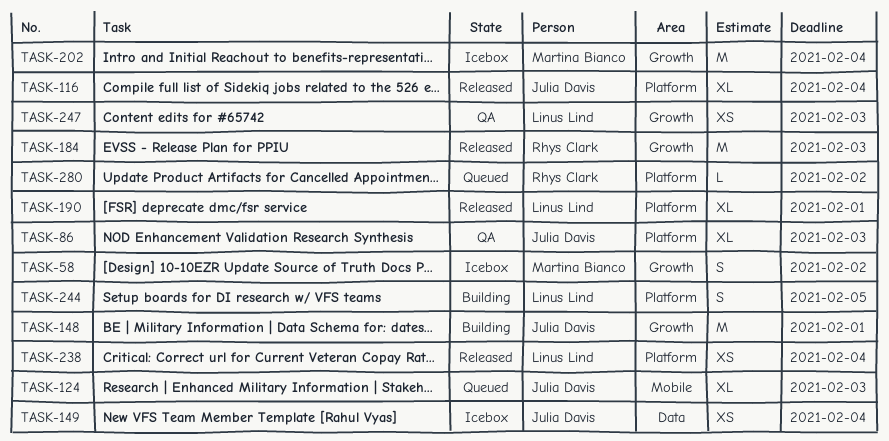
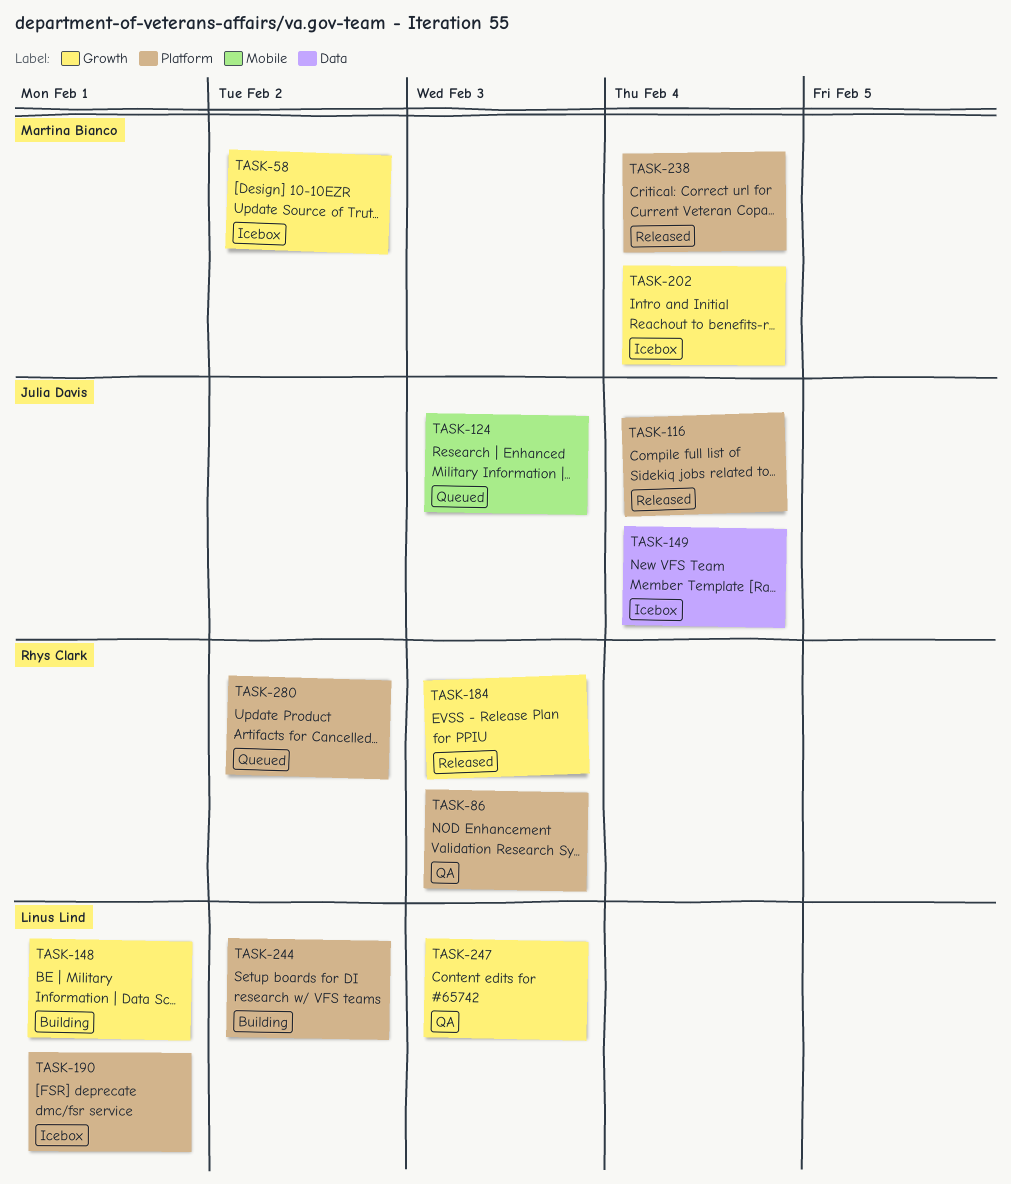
TASK-86, owner: Julia Davis -> Rhys Clark
TASK-148, owner: Julia Davis -> Linus Lind
TASK-190, status: Released -> Icebox
TASK-238, owner: Linus Lind -> Martina Bianco
TASK-244, due: Feb 5 -> Feb 2

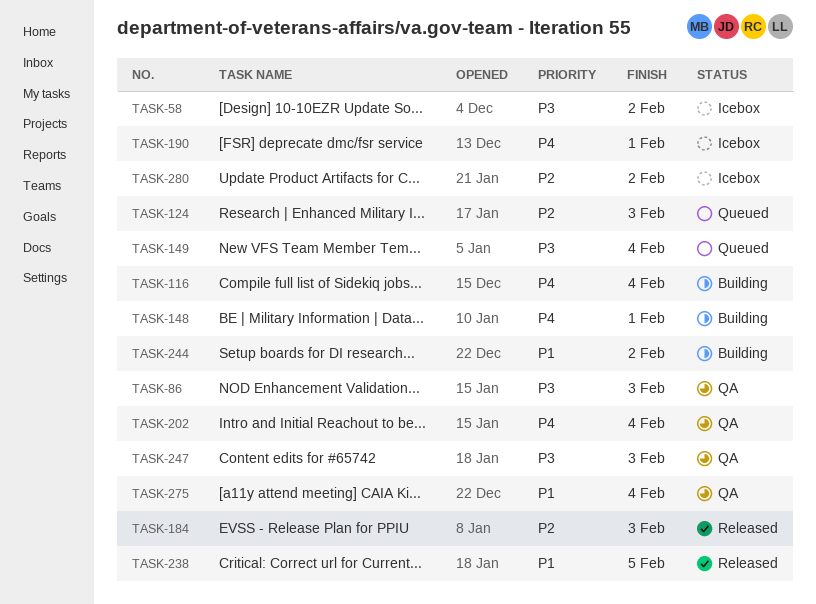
TASK-116, status: Released -> Building
TASK-149, status: Icebox -> Queued
TASK-202, status: Icebox -> QA
TASK-238, due: Feb 4 -> Feb 5
TASK-275: none -> present
TASK-280, status: Queued -> Icebox

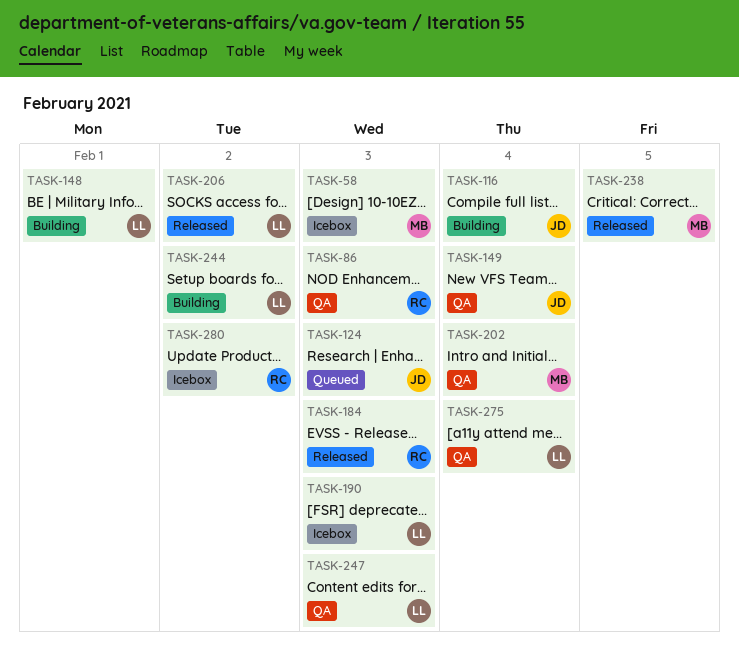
TASK-58, due: Feb 2 -> Feb 3
TASK-149, status: Queued -> QA
TASK-190, due: Feb 1 -> Feb 3
TASK-206: none -> present

